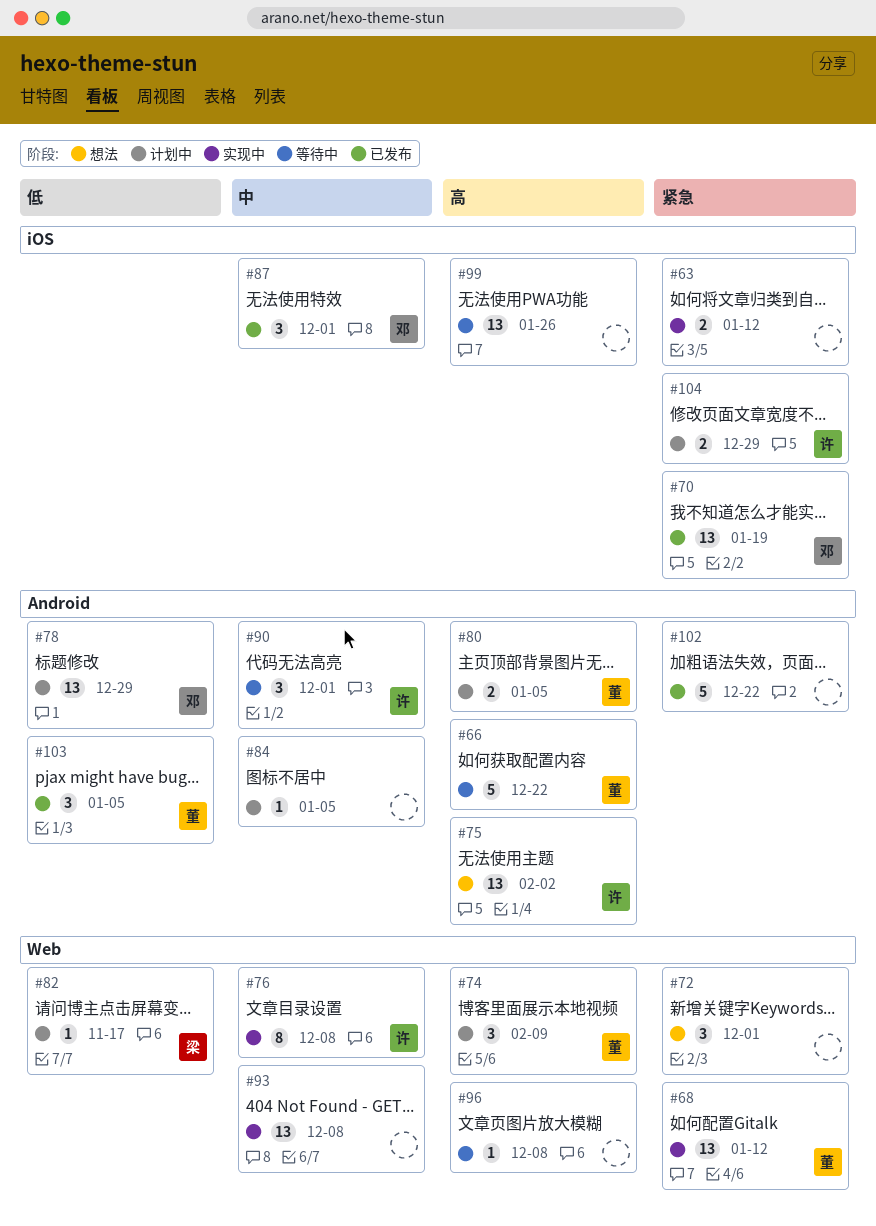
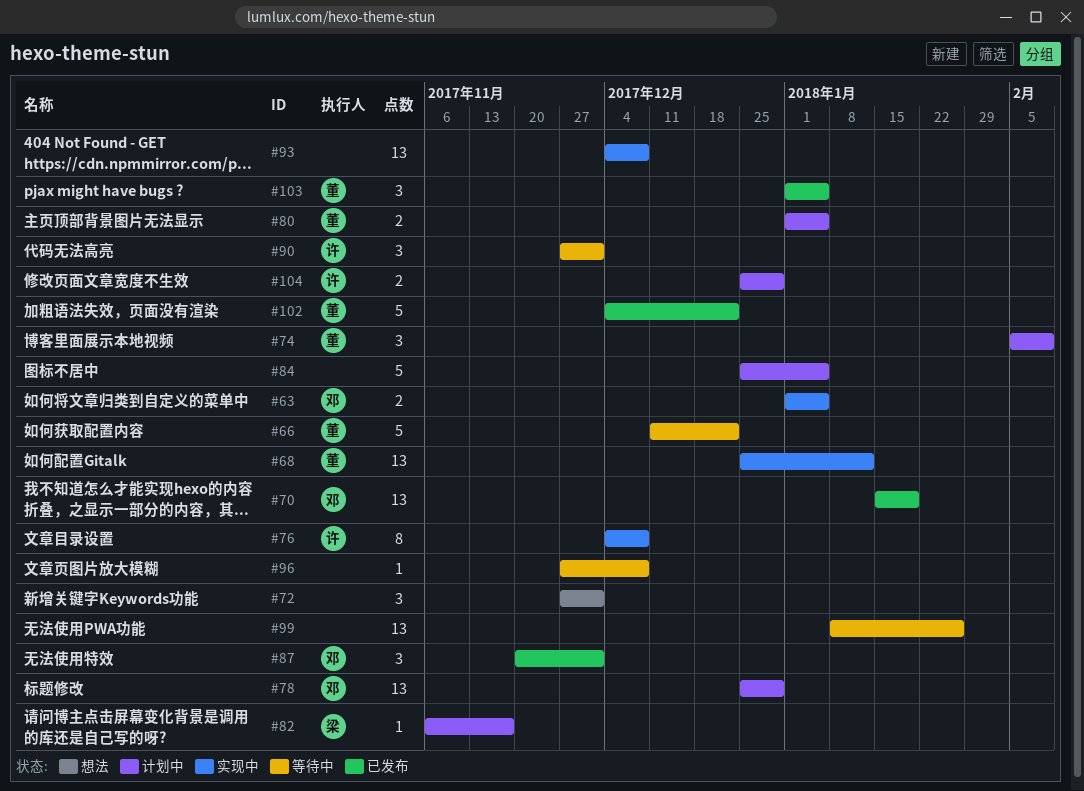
#63, owner: none -> 邓
#63, due: Jan 12 -> Jan 5
#75: present -> none
#84, estimate: 1 -> 5
#102, owner: none -> 董

